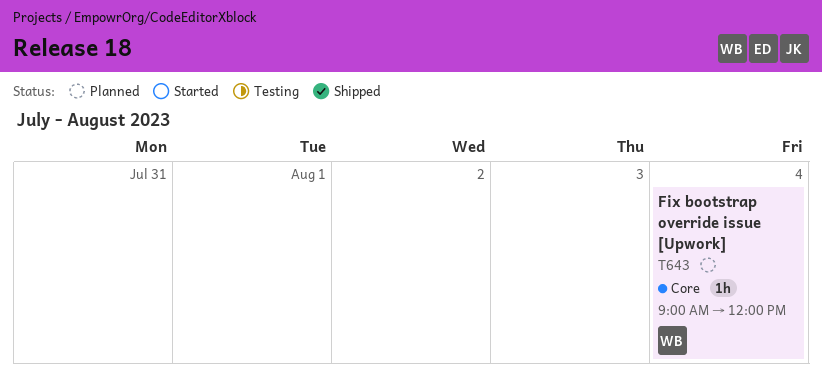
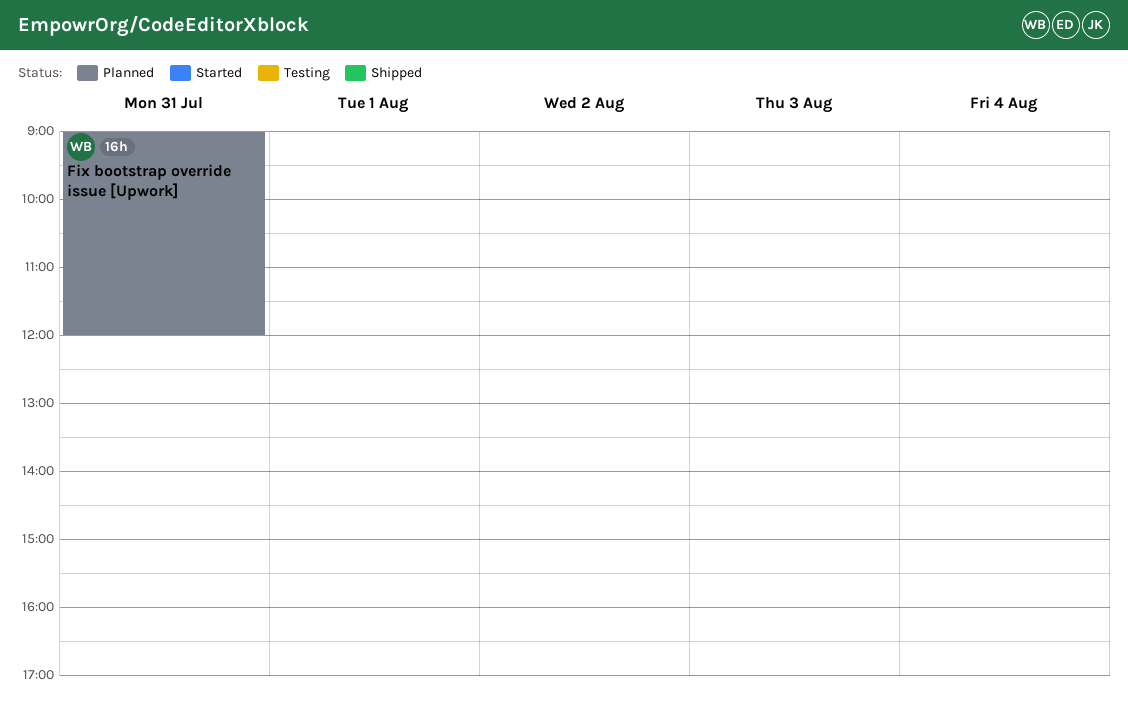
Fix bootstrap override issue [Upwork], estimate: 1h -> 16h
Fix bootstrap override issue [Upwork], day: Aug 4 -> Jul 31

